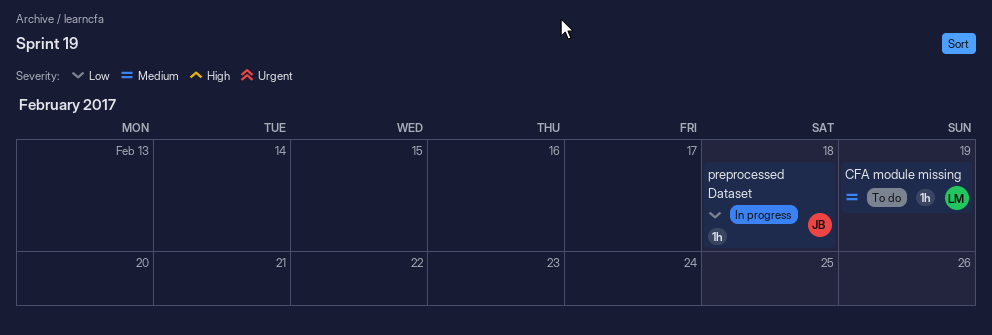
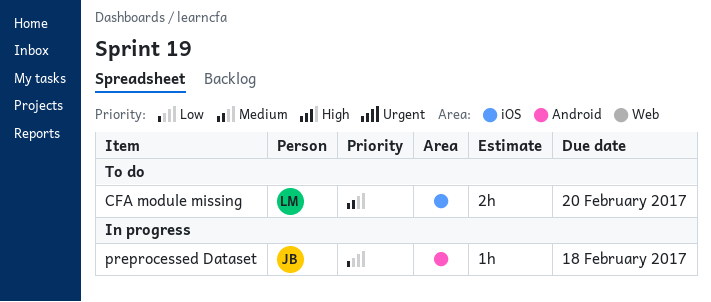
CFA module missing, estimate: 1h -> 2h
CFA module missing, due: Feb 19 -> Feb 20

